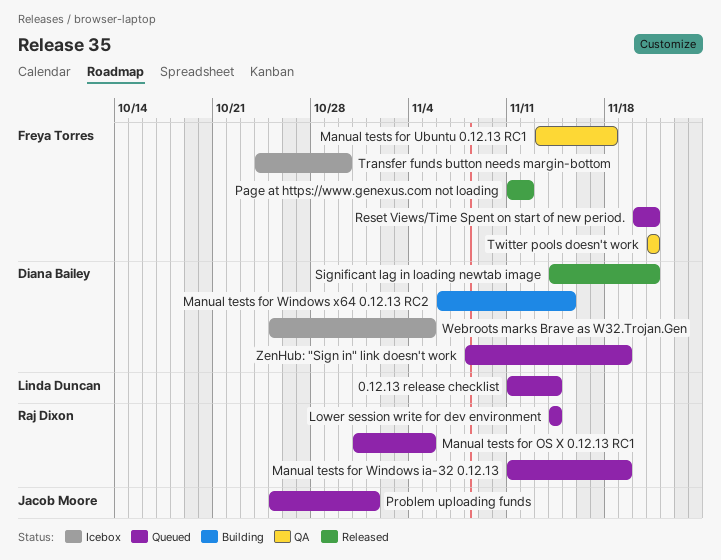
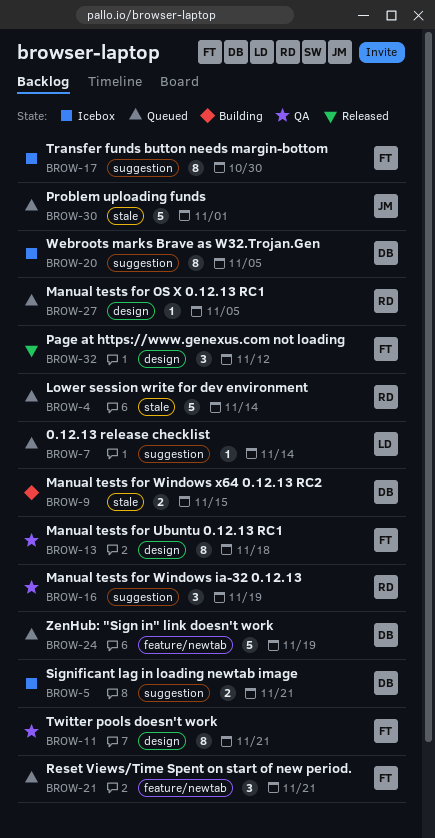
Manual tests for Windows ia-32 0.12.13, status: Queued -> QA
Significant lag in loading newtab image, status: Released -> Icebox

